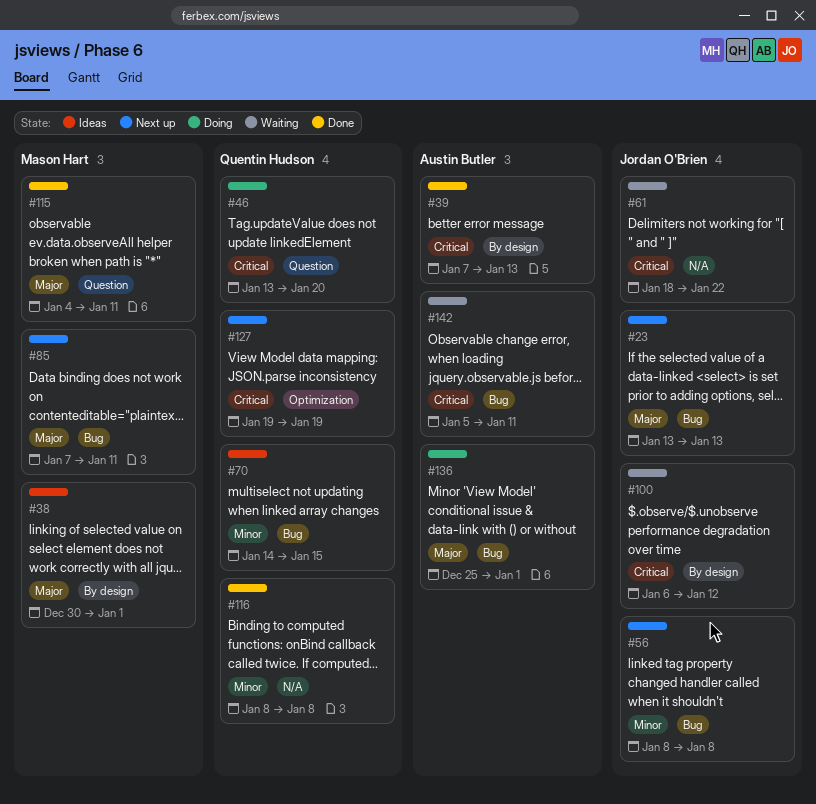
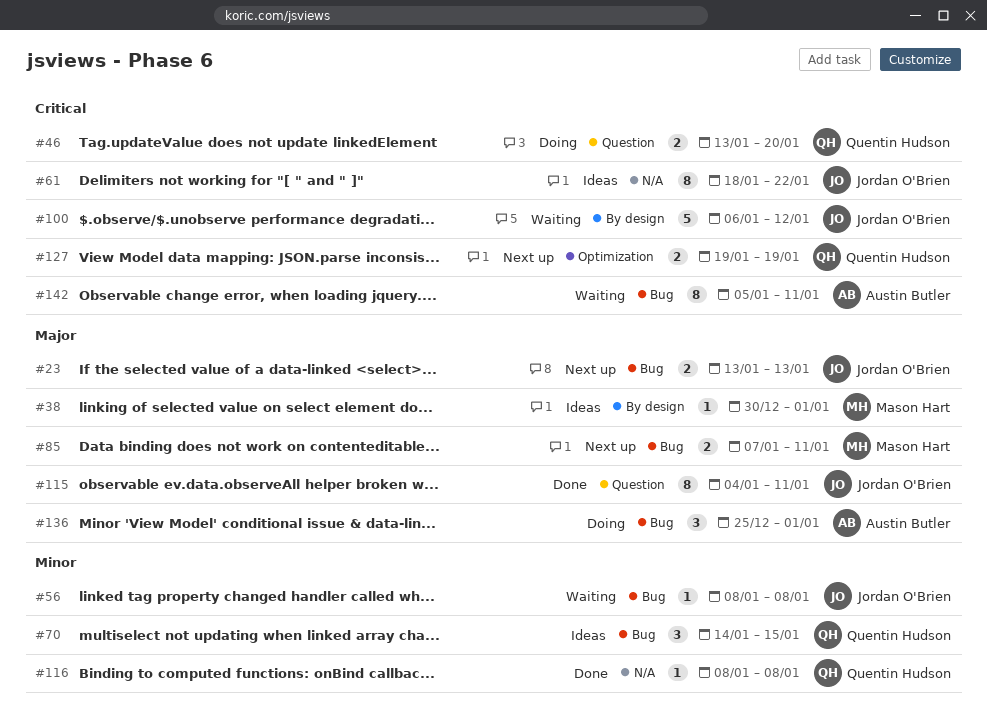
#39: present -> none
#56, status: Next up -> Waiting
#61, status: Waiting -> Ideas
#115, owner: Mason Hart -> Jordan O'Brien

